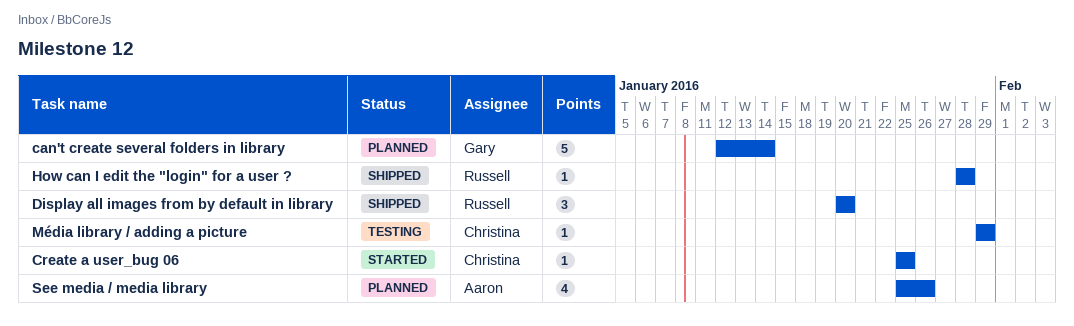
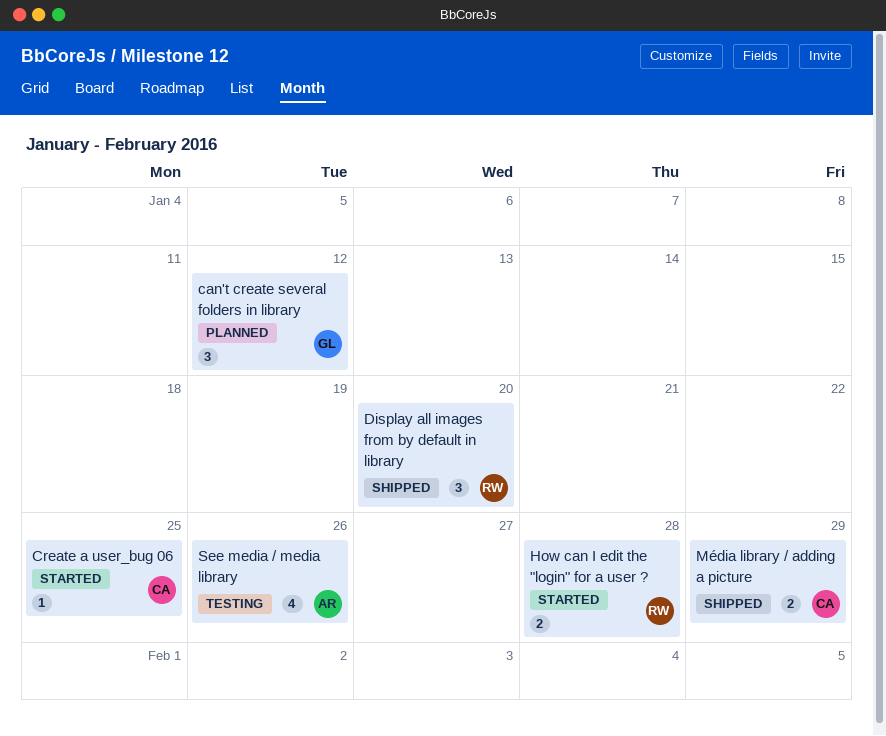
can't create several folders in library, estimate: 5 -> 3
can't create several folders in library, due: Jan 14 -> Jan 12
How can I edit the "login" for a user ?, status: Shipped -> Started
How can I edit the "login" for a user ?, estimate: 1 -> 2
Média library / adding a picture, status: Testing -> Shipped
Média library / adding a picture, estimate: 1 -> 2
See media / media library, status: Planned -> Testing

